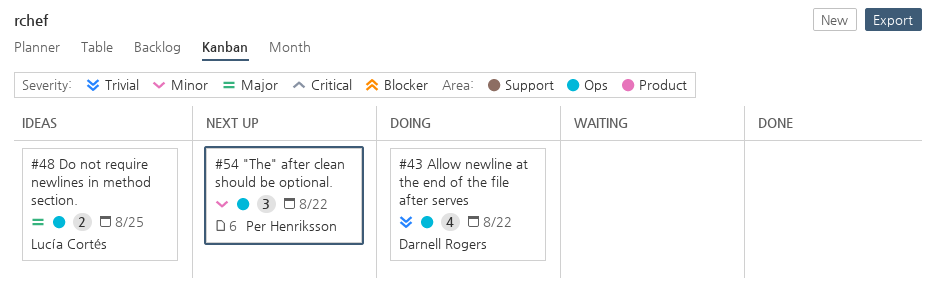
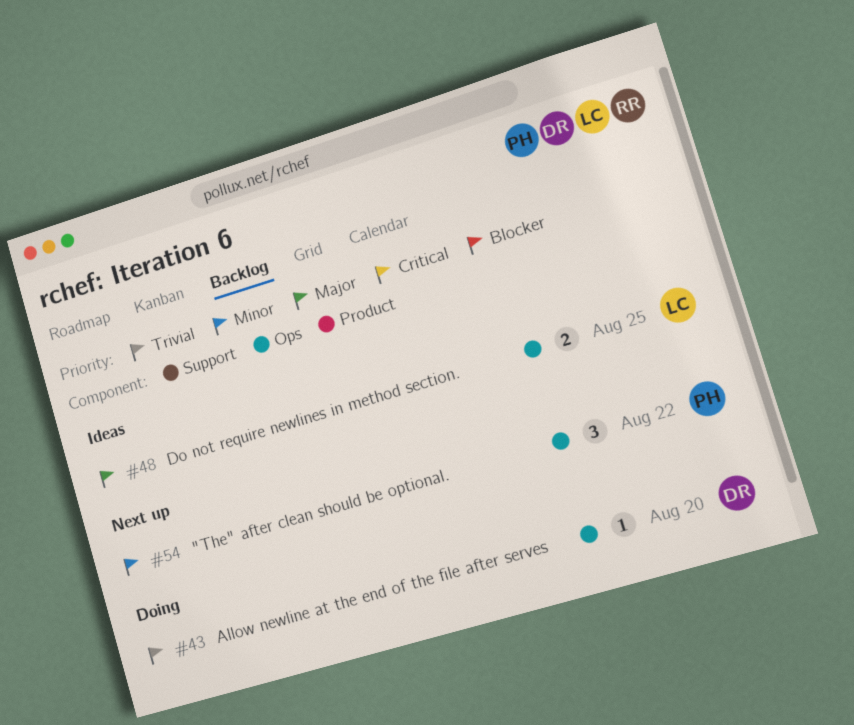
#43, estimate: 4 -> 1
#43, due: Aug 22 -> Aug 20

